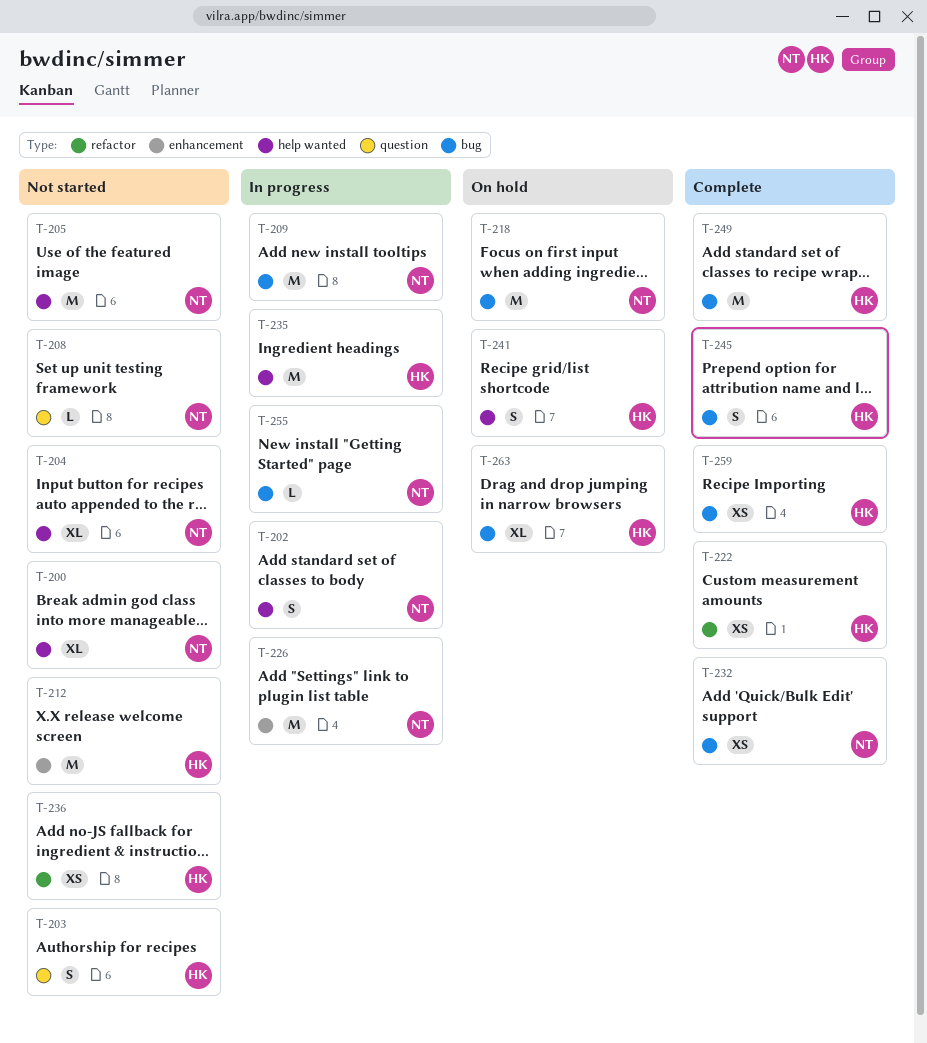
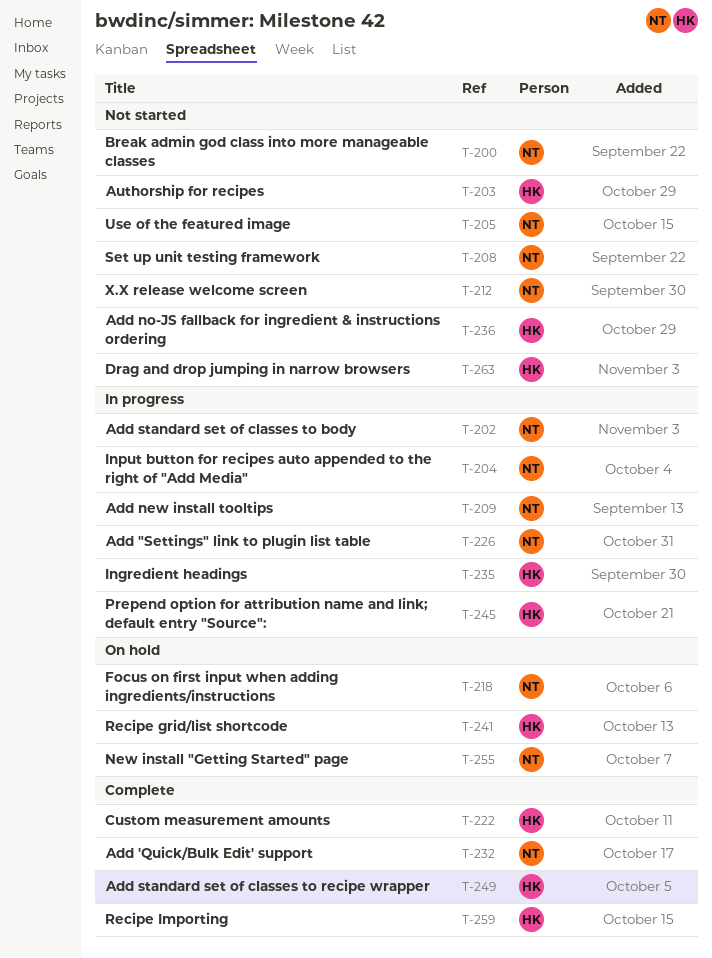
T-204, status: Not started -> In progress
T-212, owner: HK -> NT
T-245, status: Complete -> In progress
T-255, status: In progress -> On hold
T-263, status: On hold -> Not started

